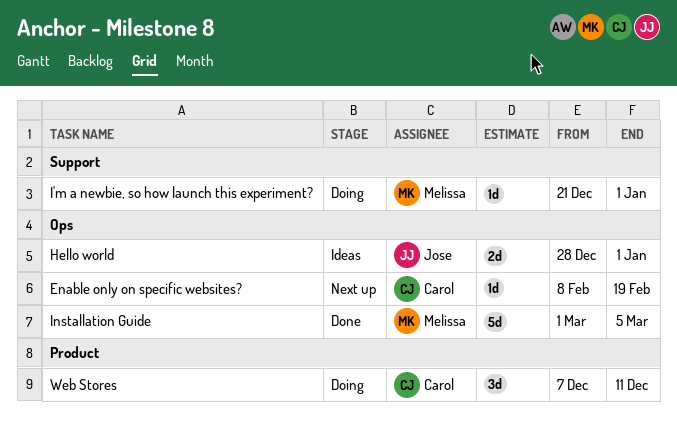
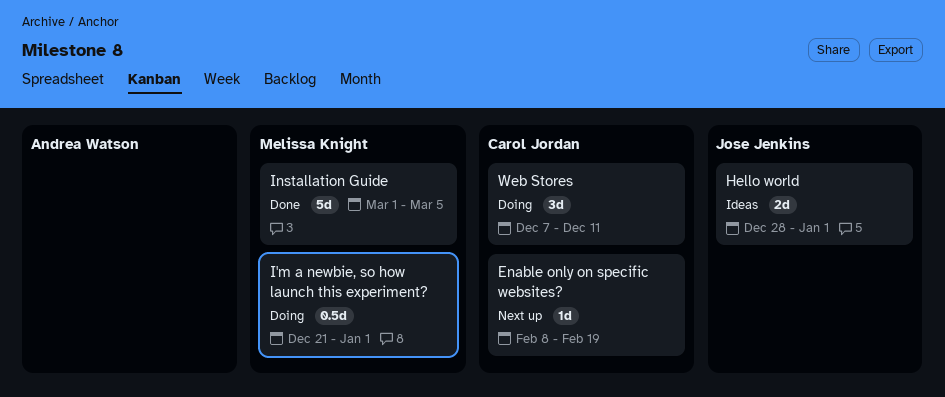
I'm a newbie, so how launch this experiment?, estimate: 1d -> 0.5d

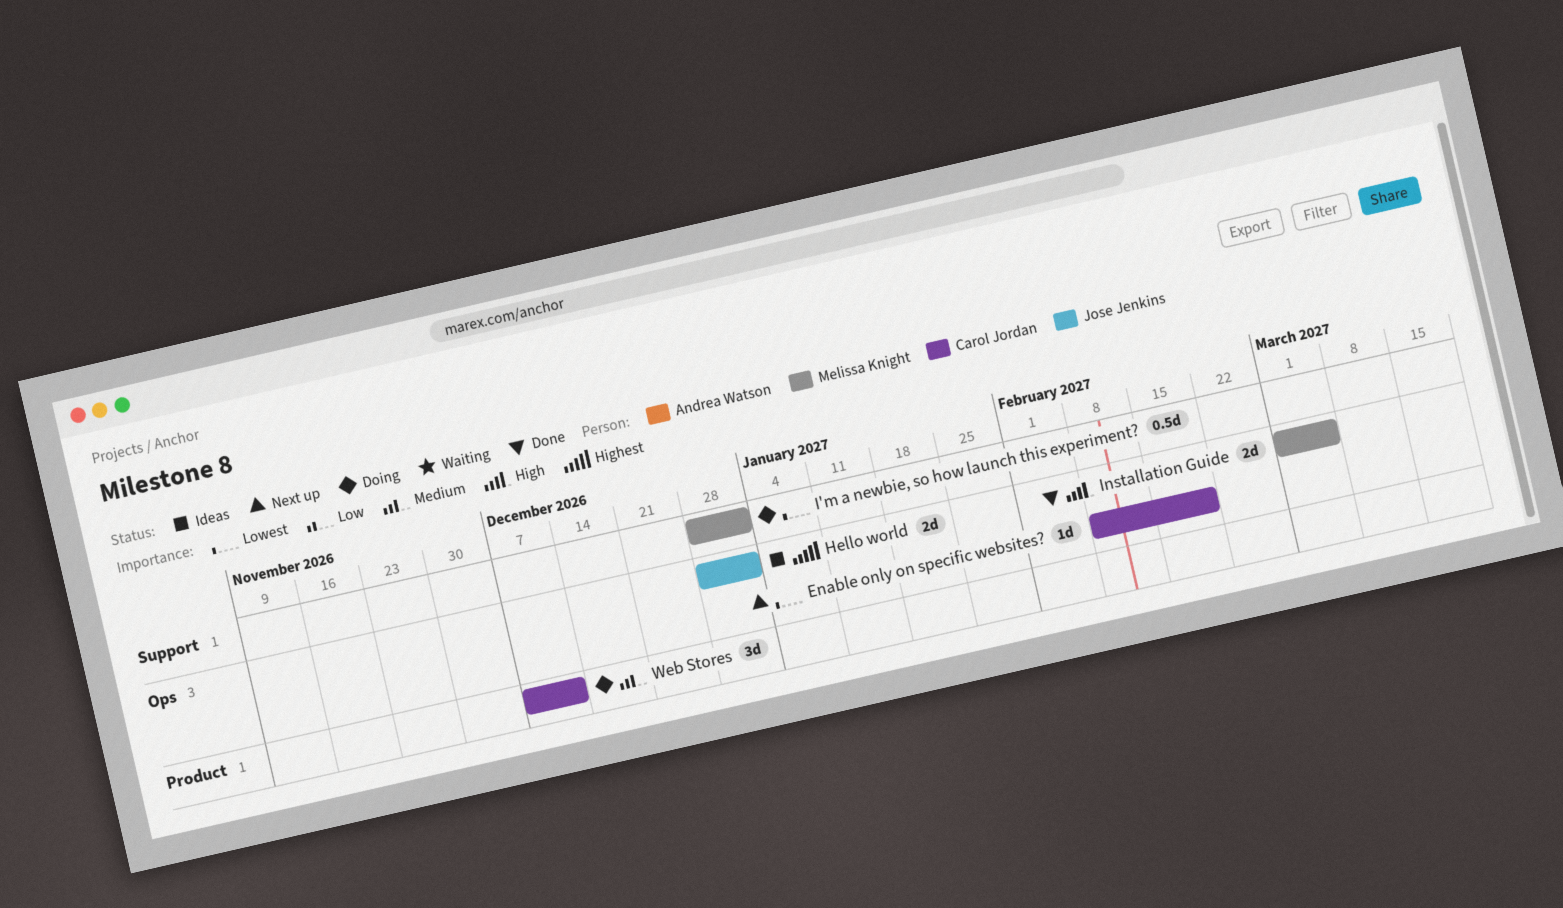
I'm a newbie, so how launch this experiment?, start: Dec 21 -> Dec 28
Installation Guide, estimate: 5d -> 2d

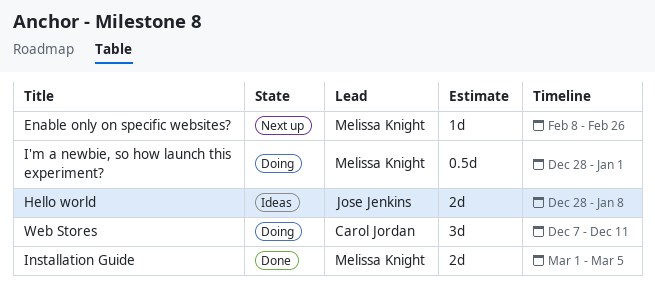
Enable only on specific websites?, owner: Carol Jordan -> Melissa Knight
Enable only on specific websites?, due: Feb 19 -> Feb 26
Hello world, due: Jan 1 -> Jan 8

